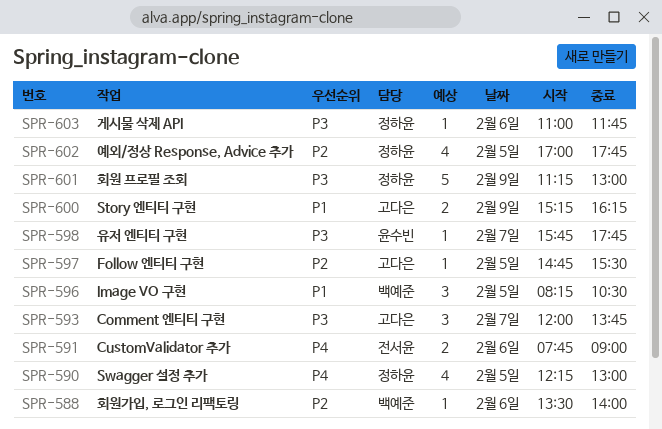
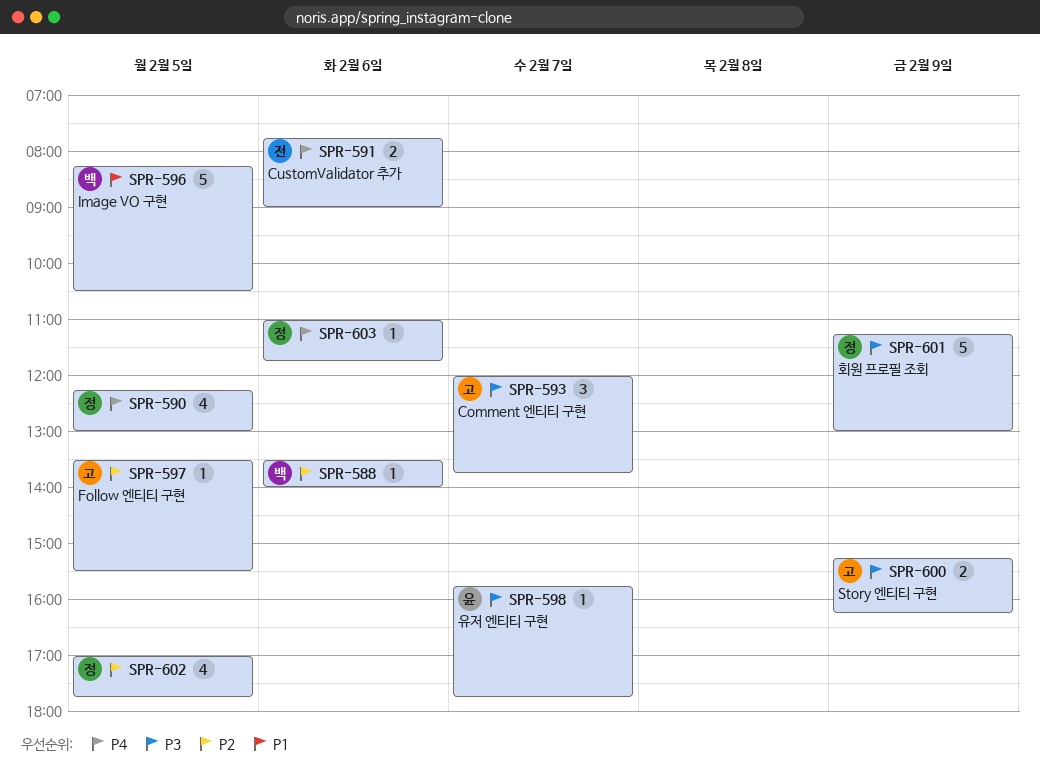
SPR-596, estimate: 3 -> 5
SPR-597, begins: 14:45 -> 13:30
SPR-600, priority: P1 -> P3
SPR-603, priority: P3 -> P4

